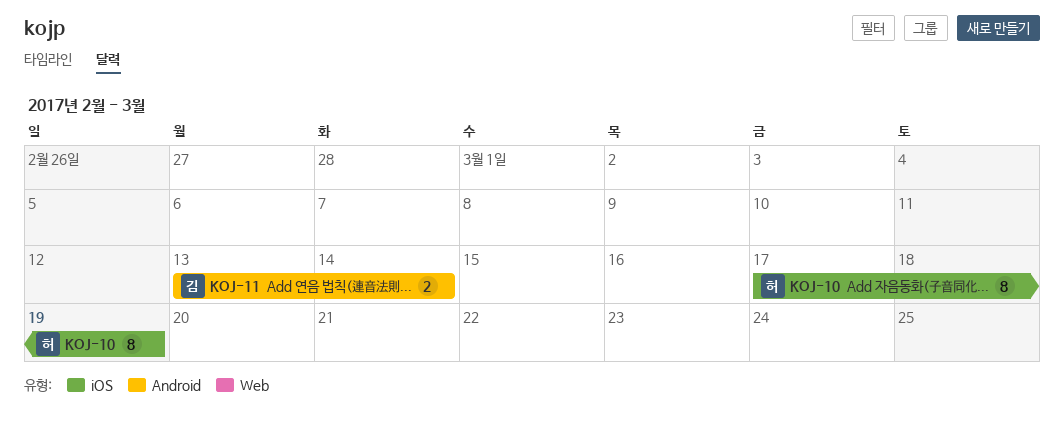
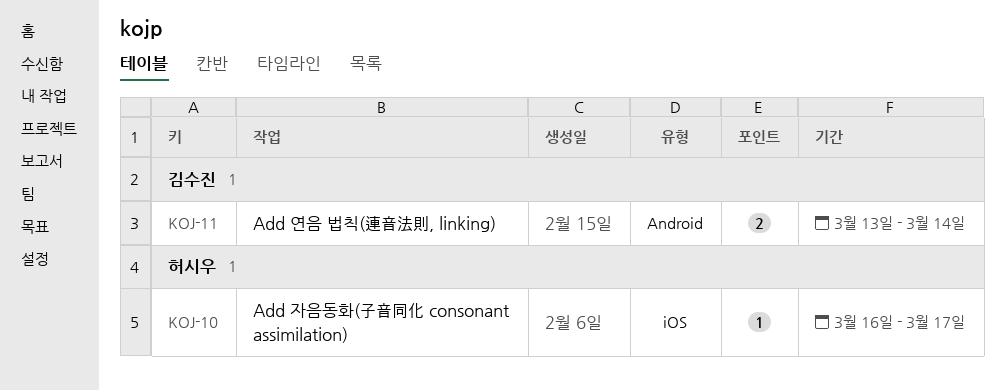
KOJ-10, estimate: 8 -> 1
KOJ-10, start: Mar 17 -> Mar 16
KOJ-10, due: Mar 19 -> Mar 17

